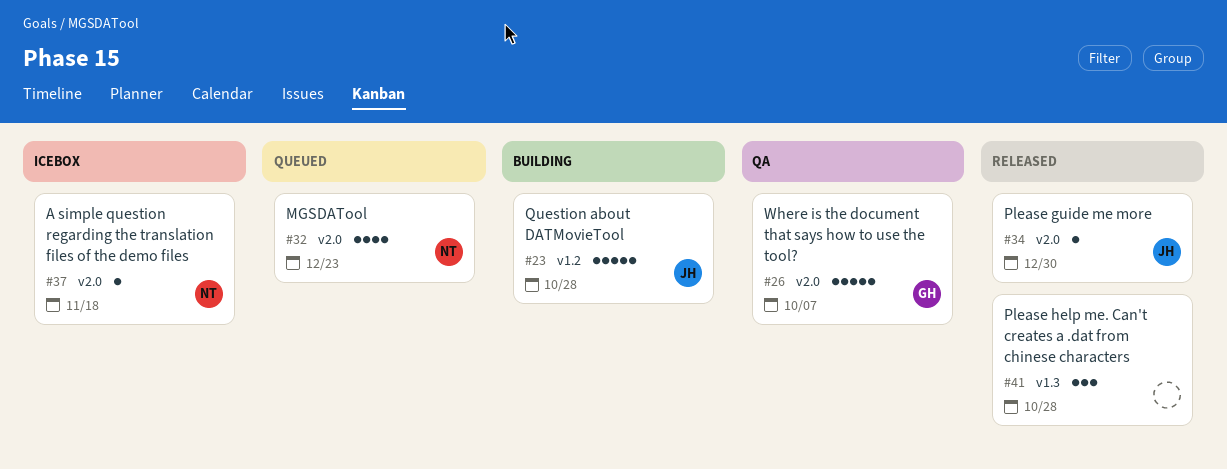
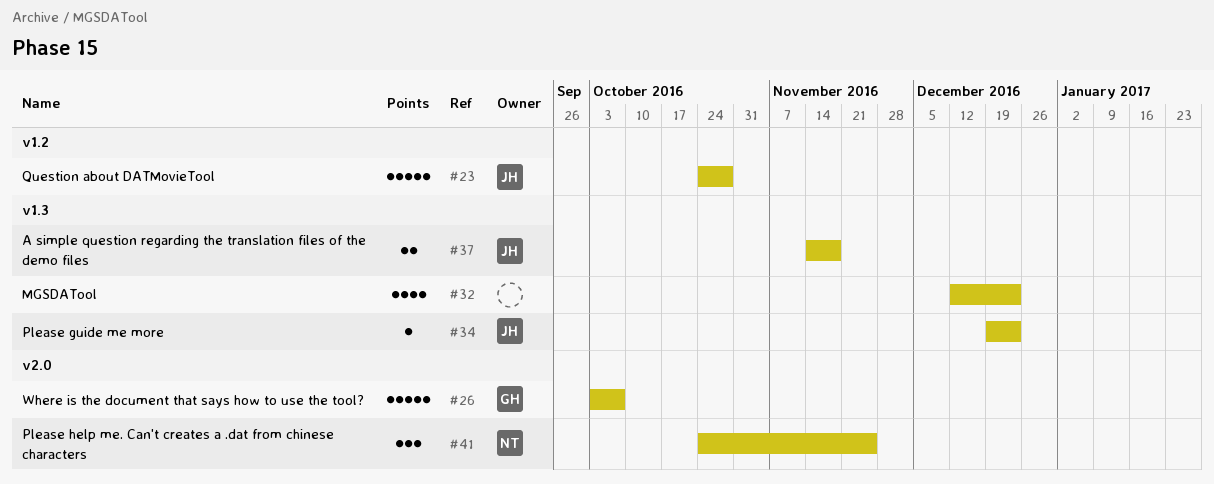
#32, owner: NT -> none
#32, label: v2.0 -> v1.3
#34, label: v2.0 -> v1.3
#34, due: Dec 30 -> Dec 23
#37, owner: NT -> JH
#37, label: v2.0 -> v1.3
#37, estimate: 1 -> 2
#41, owner: none -> NT
#41, label: v1.3 -> v2.0
#41, due: Oct 28 -> Nov 25

